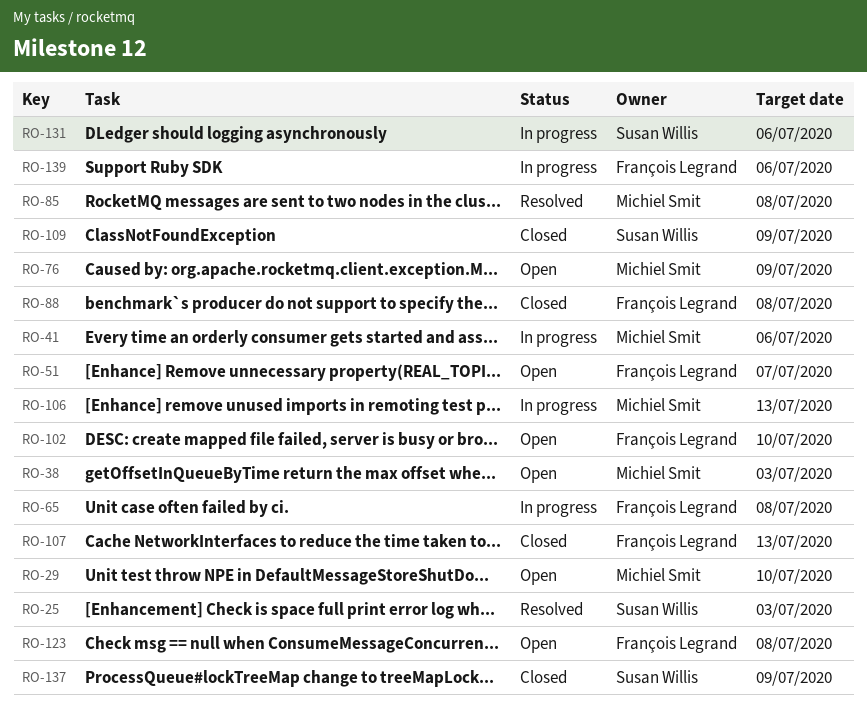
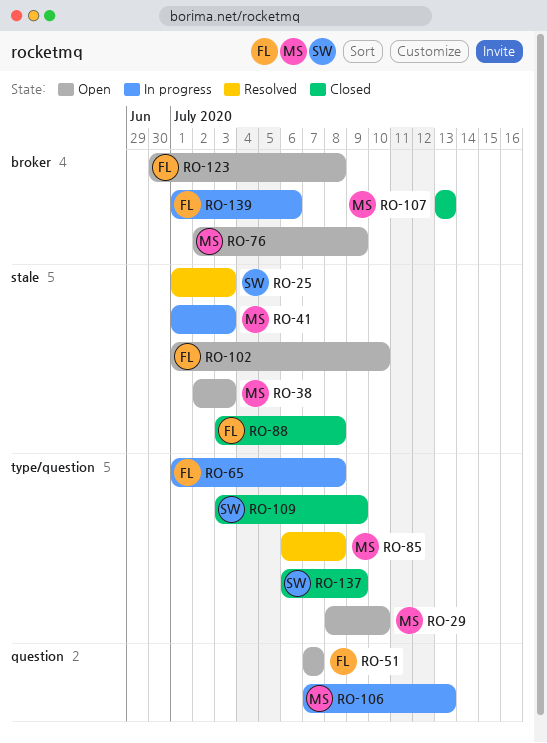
RO-41, due: Jul 6 -> Jul 3
RO-107, owner: François Legrand -> Michiel Smit
RO-131: present -> none

